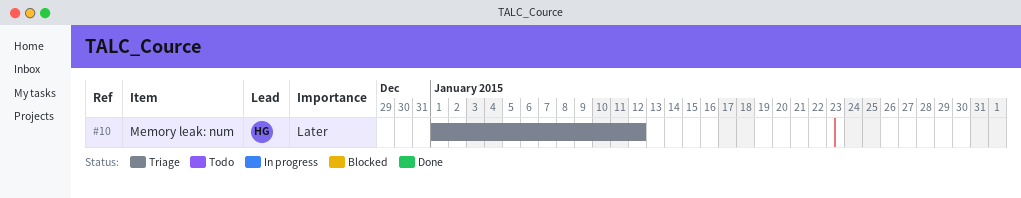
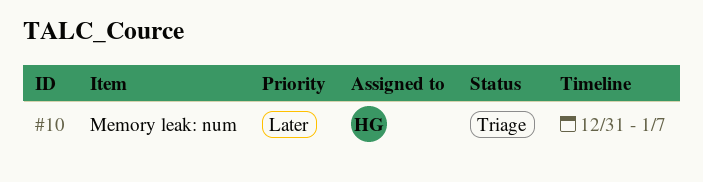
#10, start: Jan 1 -> Dec 31
#10, due: Jan 12 -> Jan 7

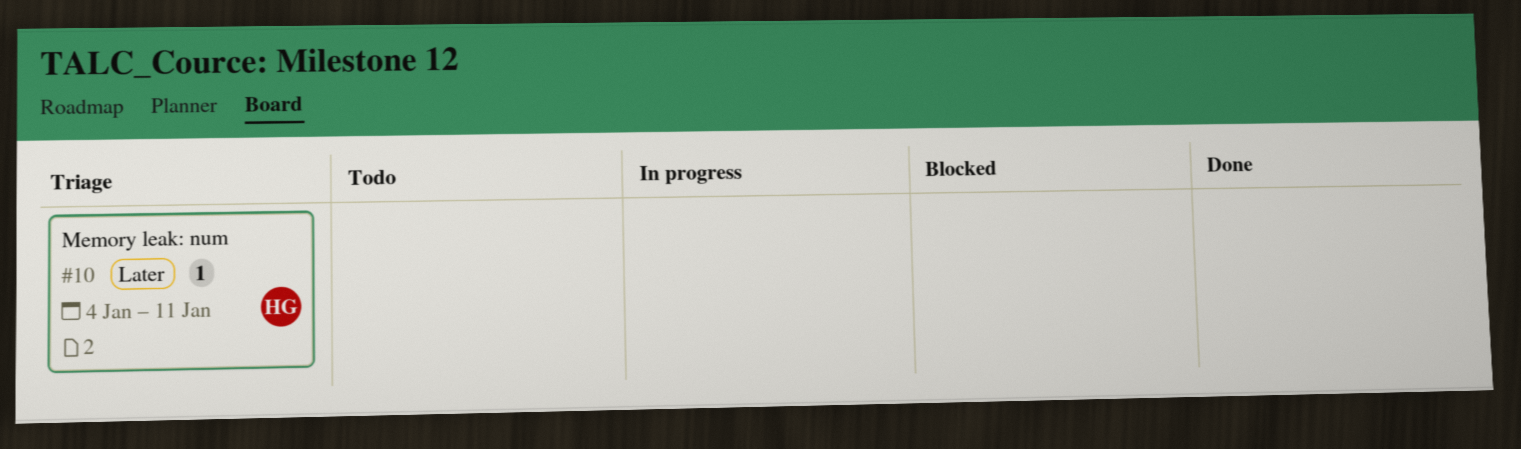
#10, start: Dec 31 -> Jan 4
#10, due: Jan 7 -> Jan 11

